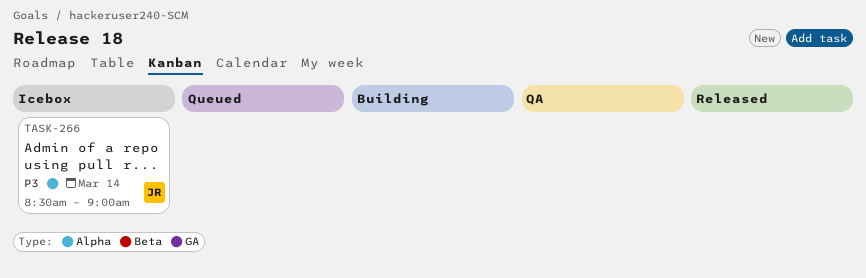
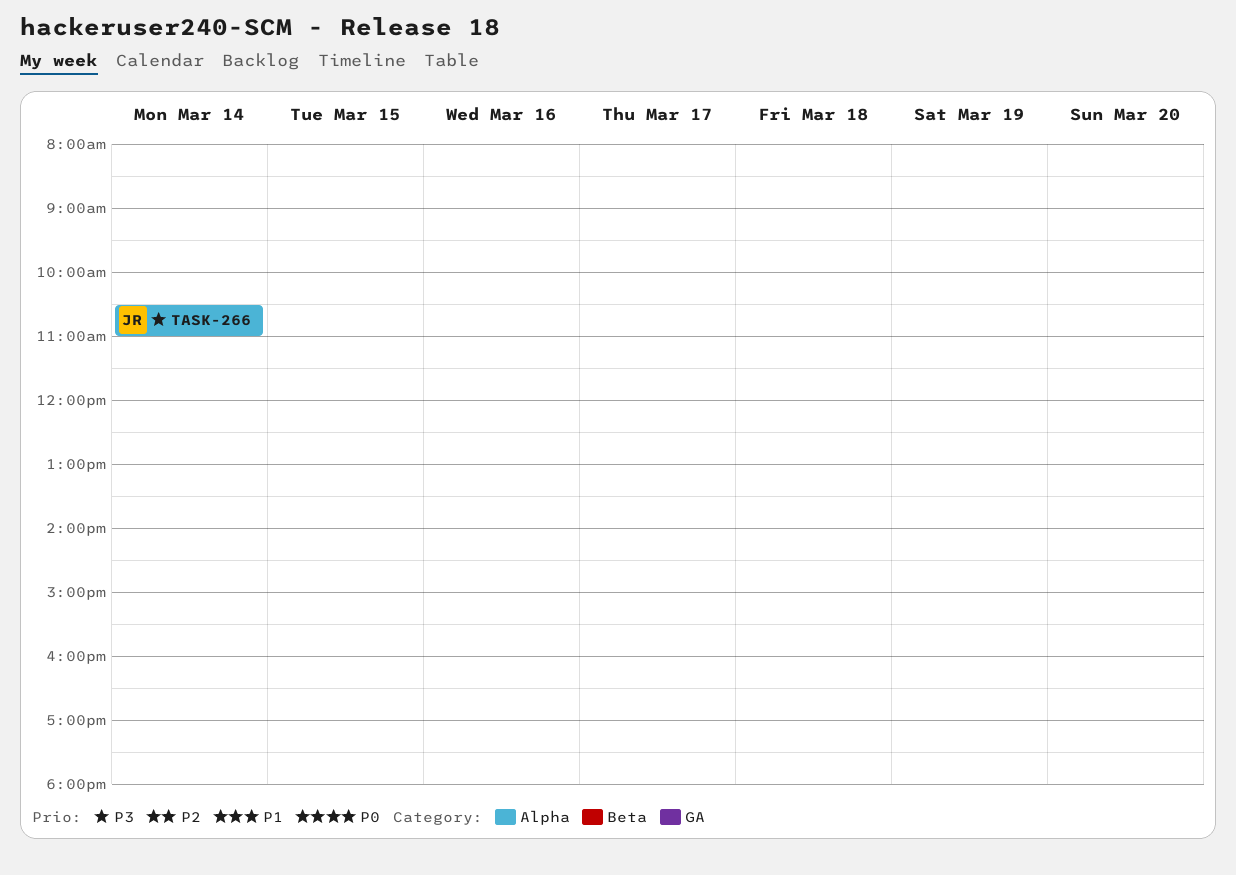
TASK-266, begins: 08:30 -> 10:30
TASK-266, ends: 09:00 -> 11:00

